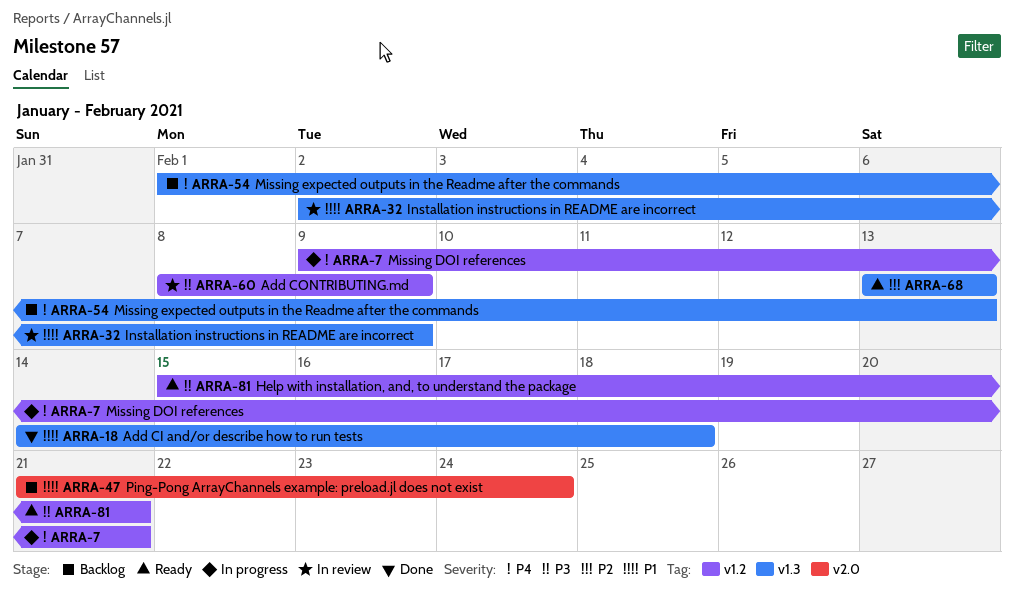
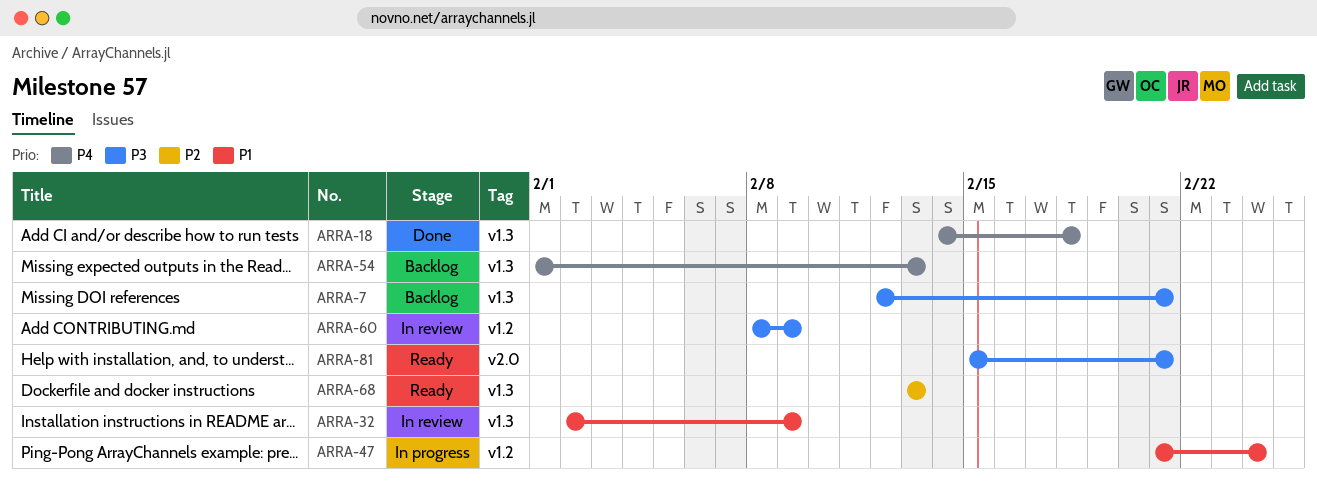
ARRA-7, status: In progress -> Backlog
ARRA-7, priority: P4 -> P3
ARRA-7, label: v1.2 -> v1.3
ARRA-7, start: Feb 9 -> Feb 12
ARRA-18, priority: P1 -> P4
ARRA-47, status: Backlog -> In progress
ARRA-47, label: v2.0 -> v1.2
ARRA-81, label: v1.2 -> v2.0

